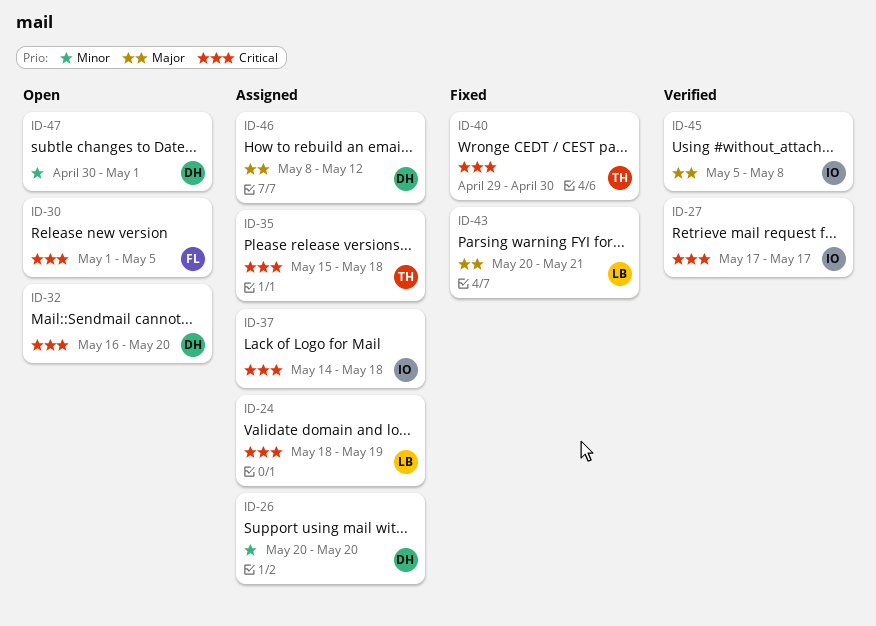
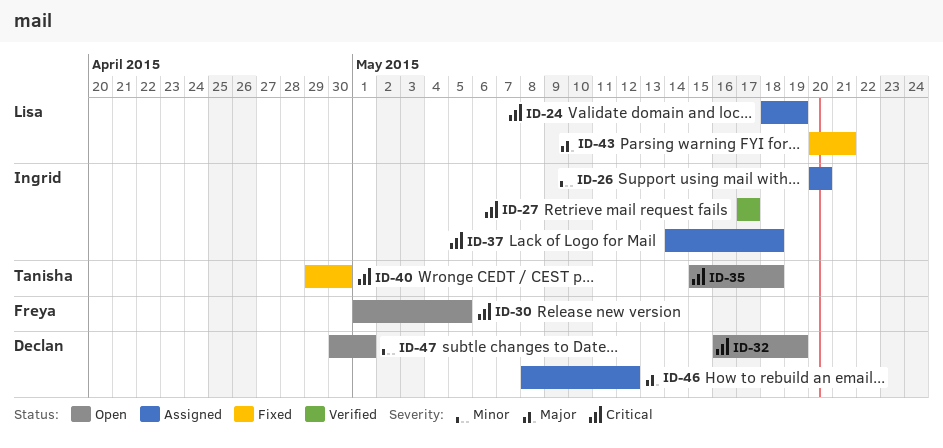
ID-26, owner: Declan -> Ingrid
ID-32, due: May 20 -> May 19
ID-35, status: Assigned -> Open
ID-45: present -> none

